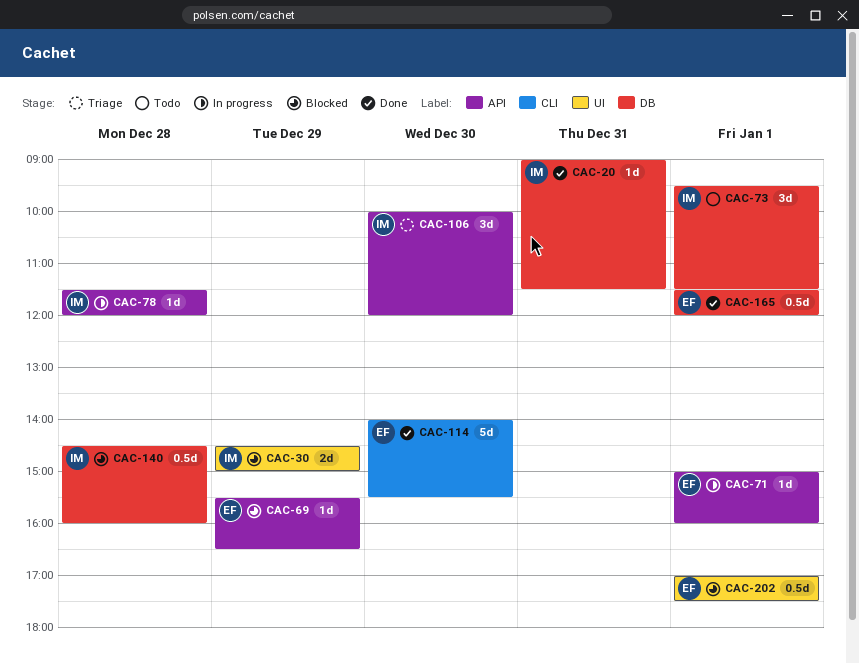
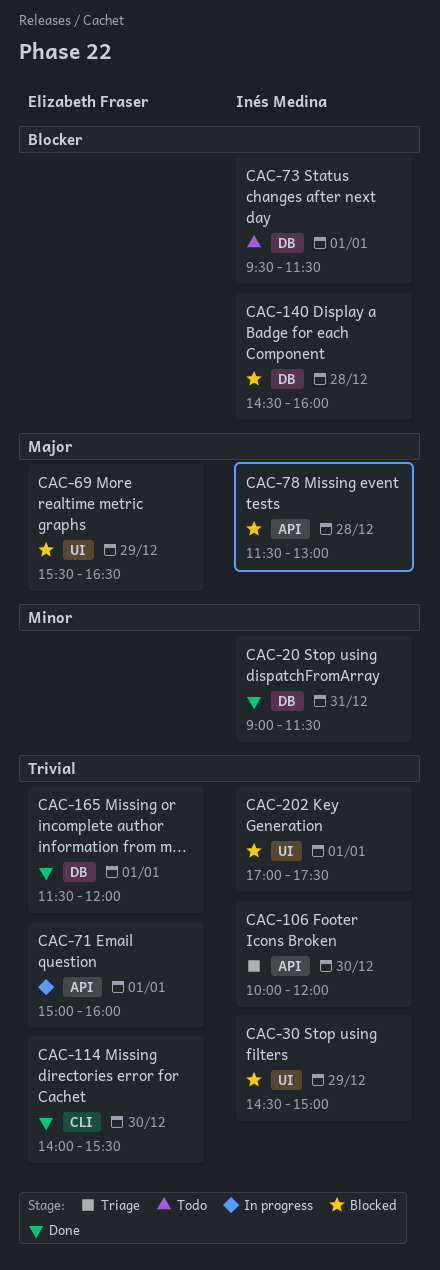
CAC-69, label: API -> UI
CAC-78, status: In progress -> Blocked
CAC-78, ends: 12:00 -> 13:00
CAC-202, owner: Elizabeth Fraser -> Inés Medina

